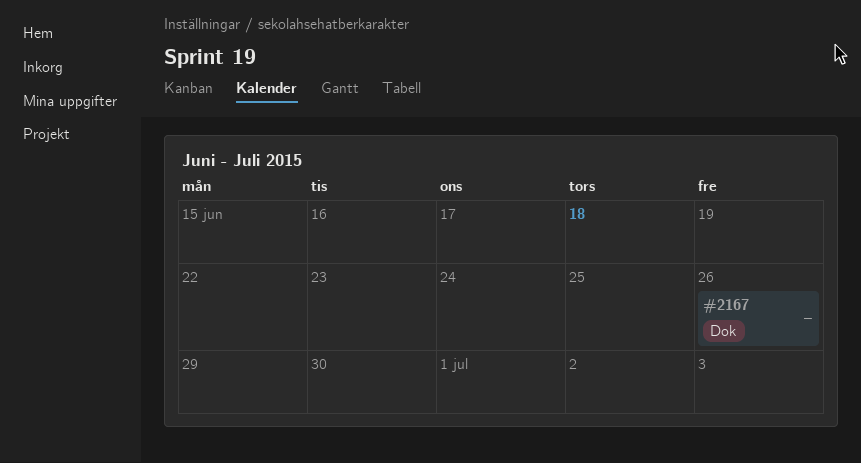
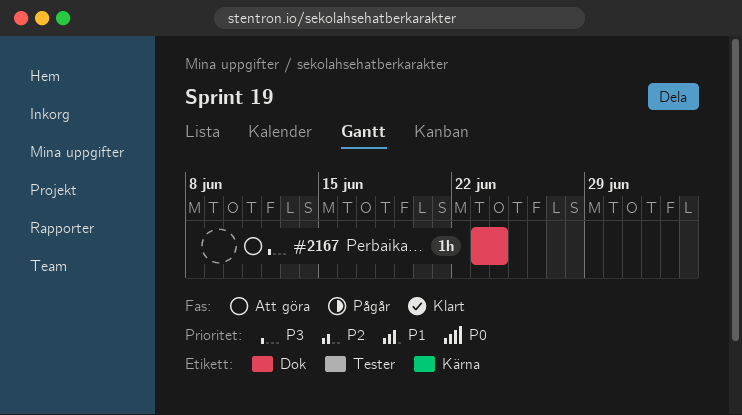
#2167, due: Jun 26 -> Jun 24

